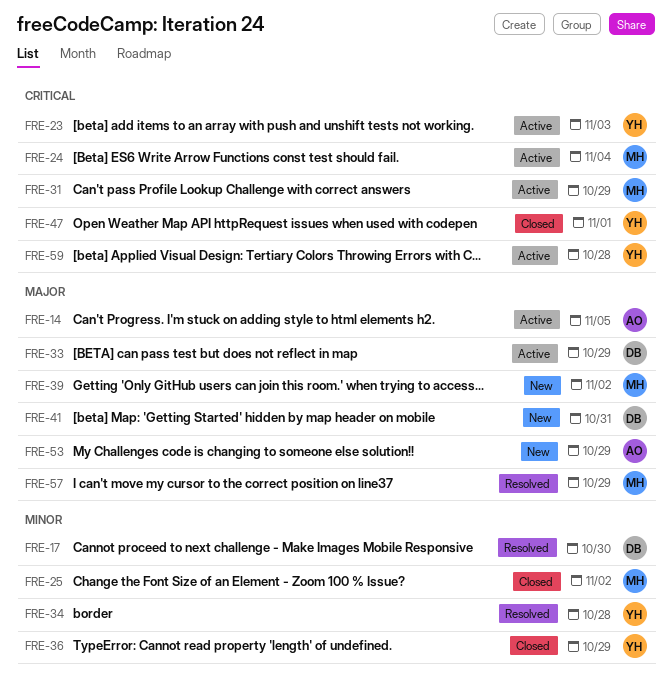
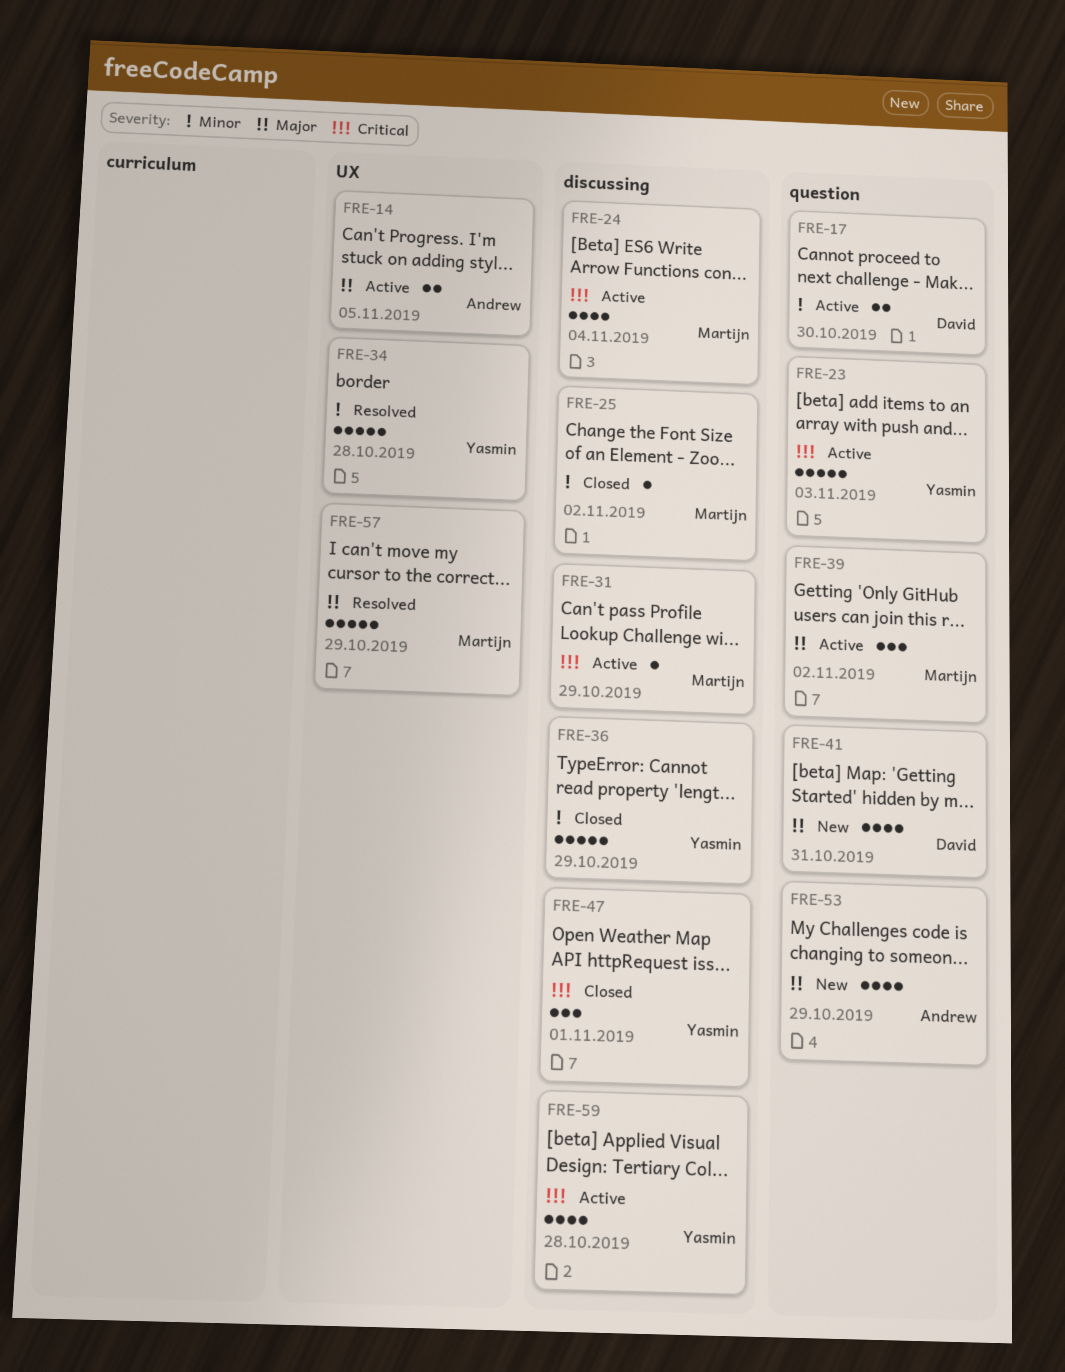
FRE-17, status: Resolved -> Active
FRE-33: present -> none
FRE-39, status: New -> Active

